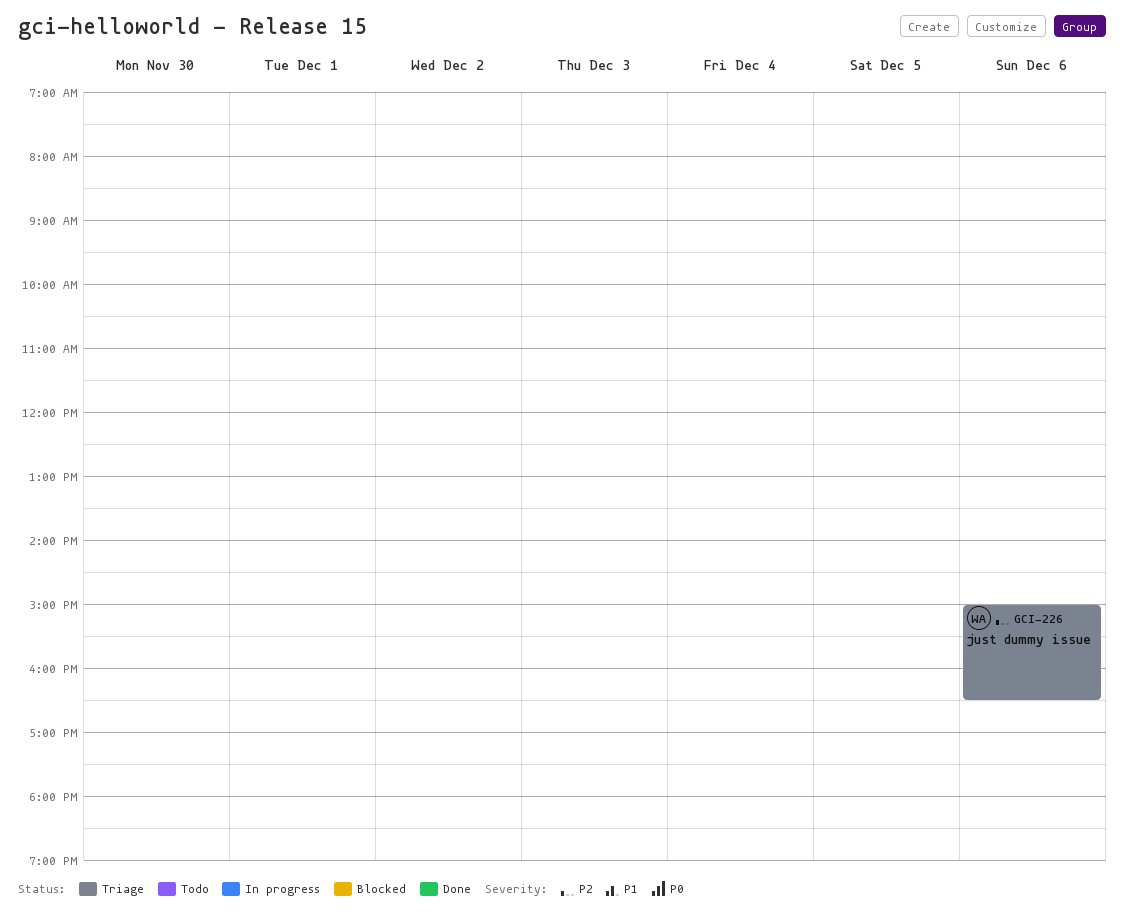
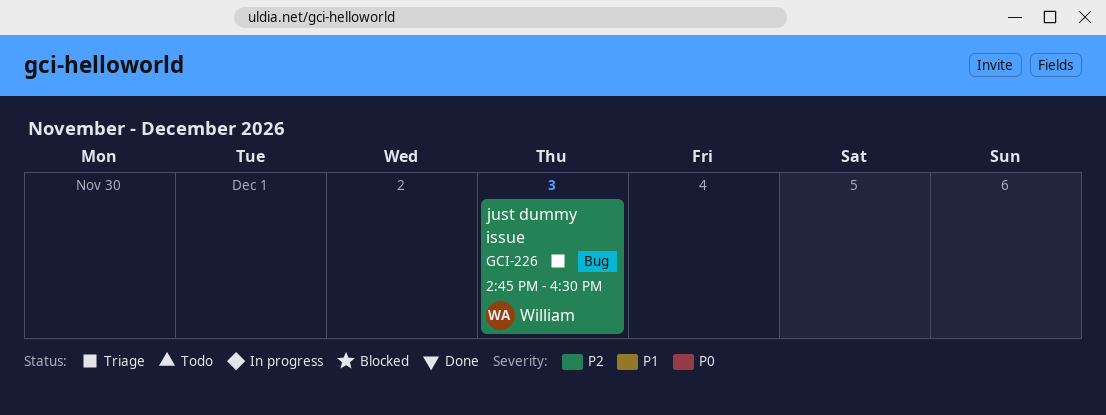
GCI-226, day: Dec 6 -> Dec 3
GCI-226, begins: 15:00 -> 14:45

